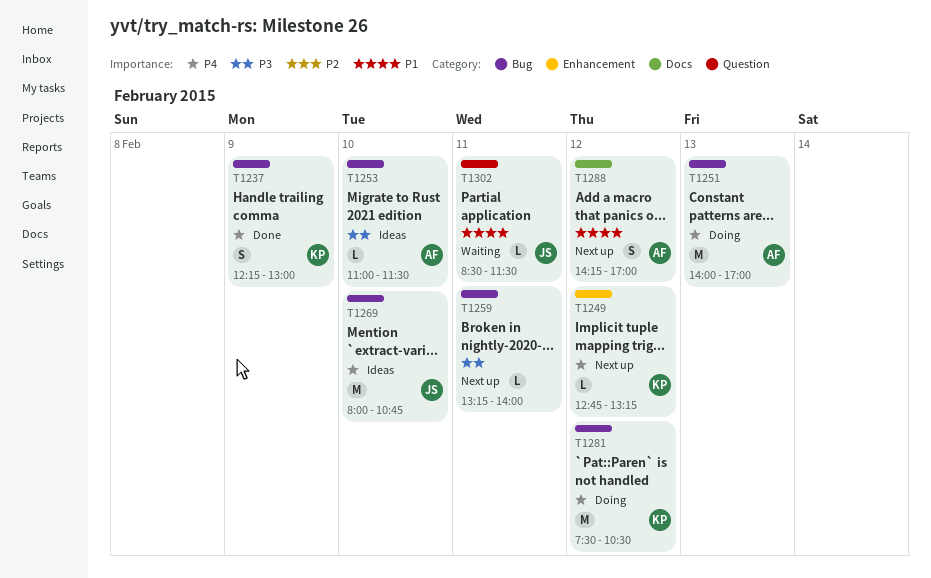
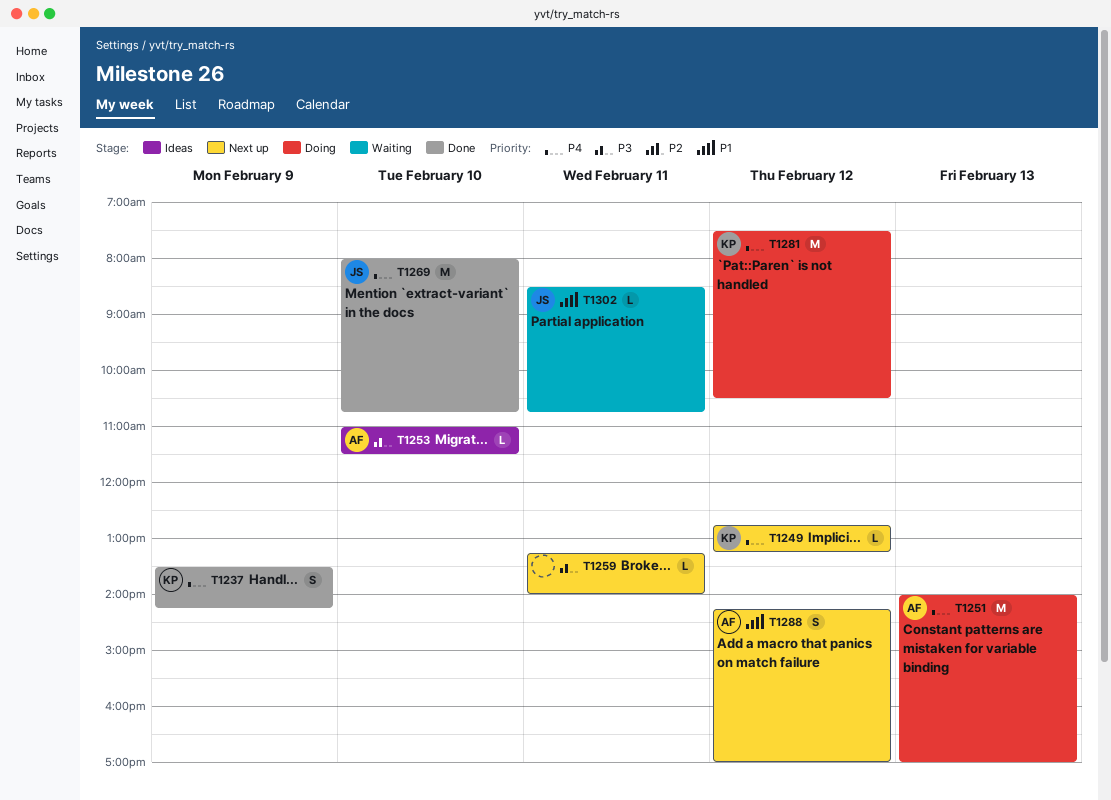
T1237, begins: 12:15 -> 13:30
T1237, ends: 13:00 -> 14:15
T1269, status: Ideas -> Done
T1302, ends: 11:30 -> 10:45

